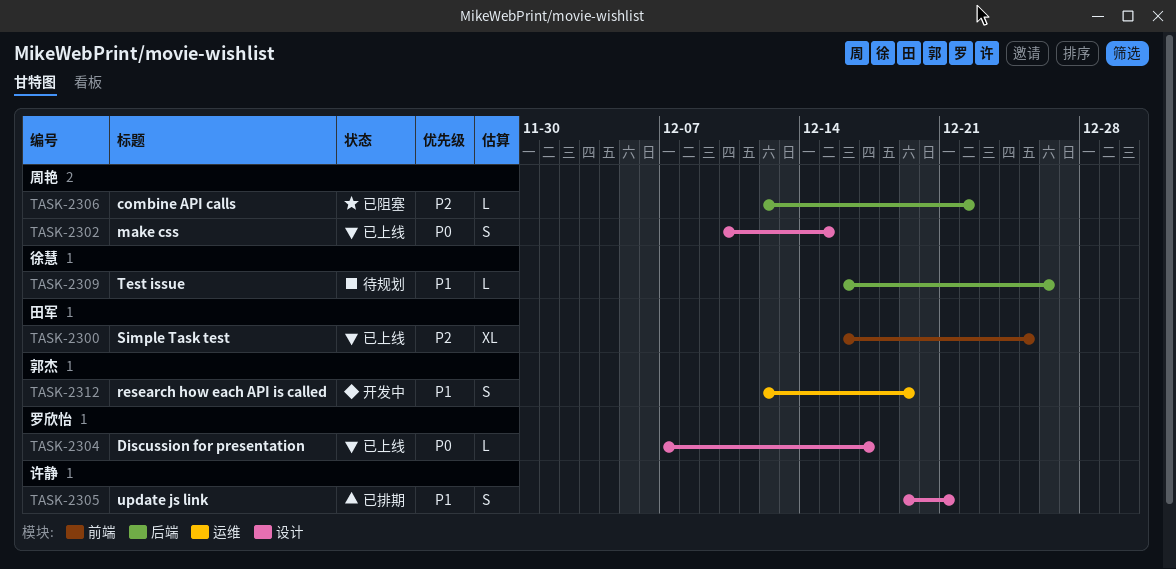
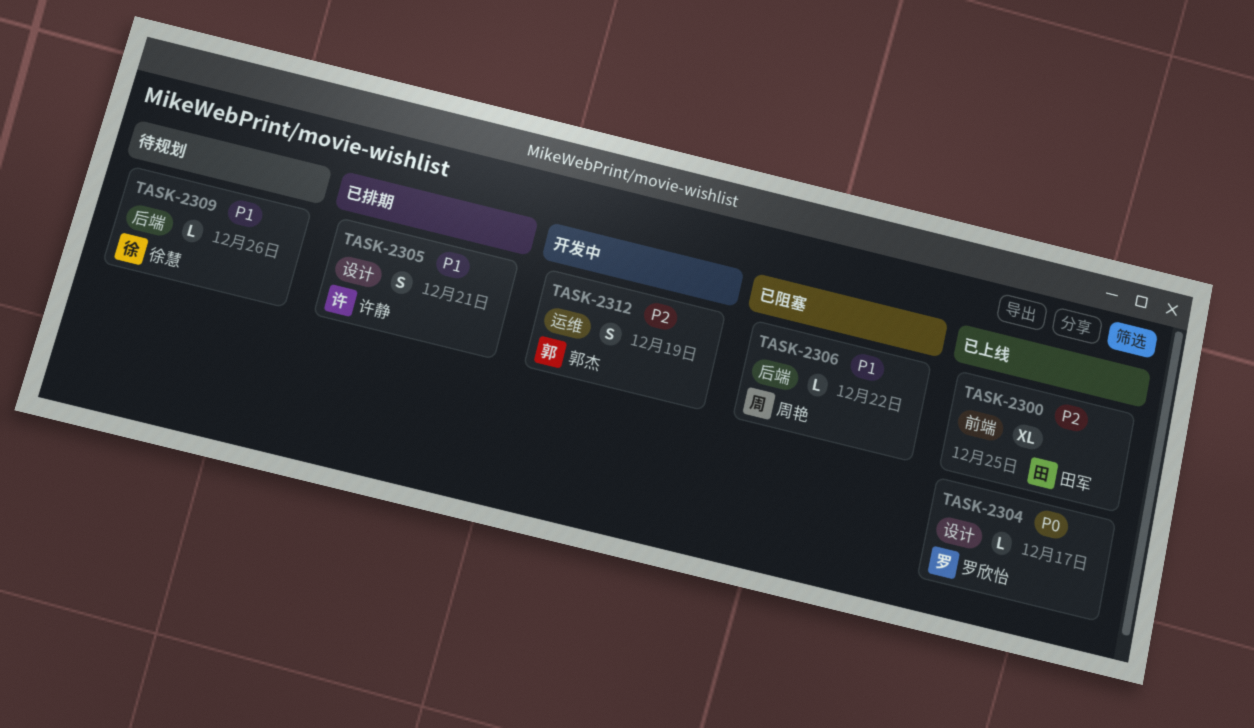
TASK-2302: present -> none
TASK-2306, priority: P2 -> P1
TASK-2312, priority: P1 -> P2

